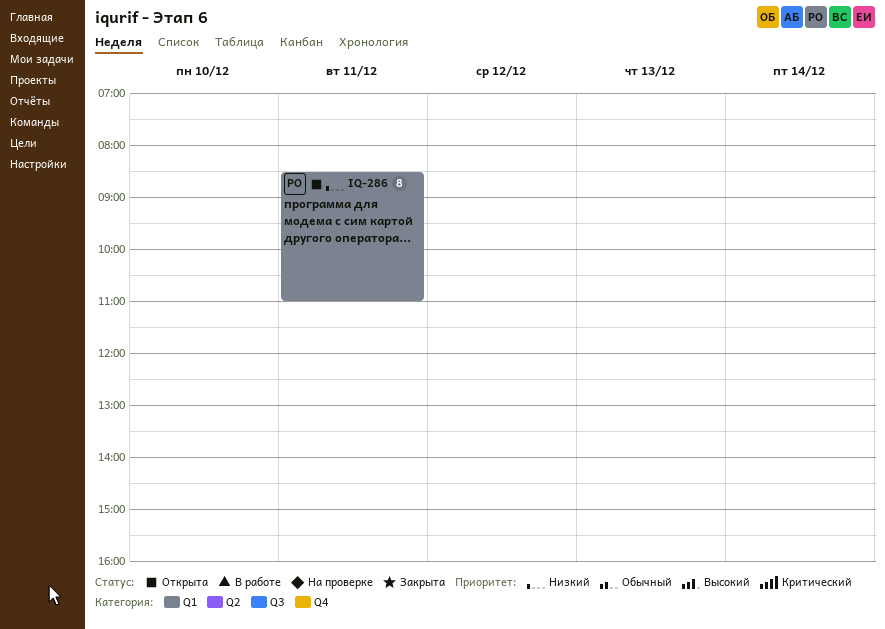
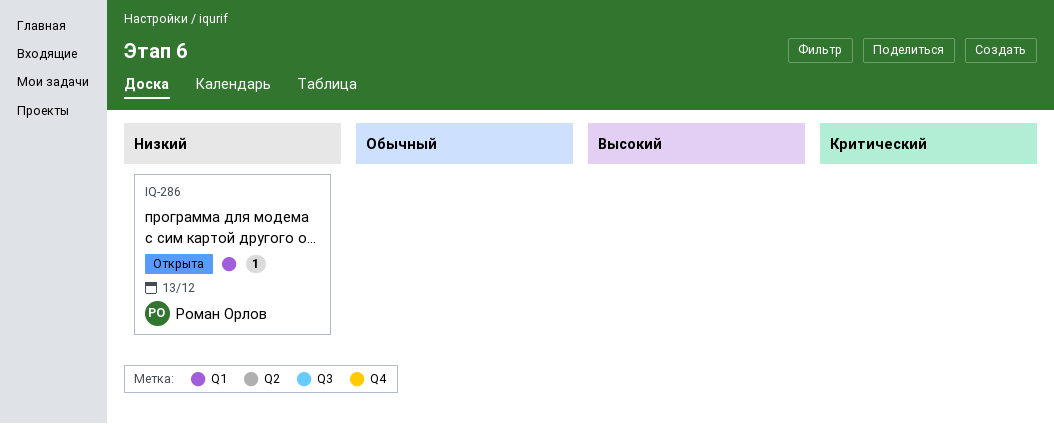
IQ-286, estimate: 8 -> 1
IQ-286, day: Dec 11 -> Dec 13

